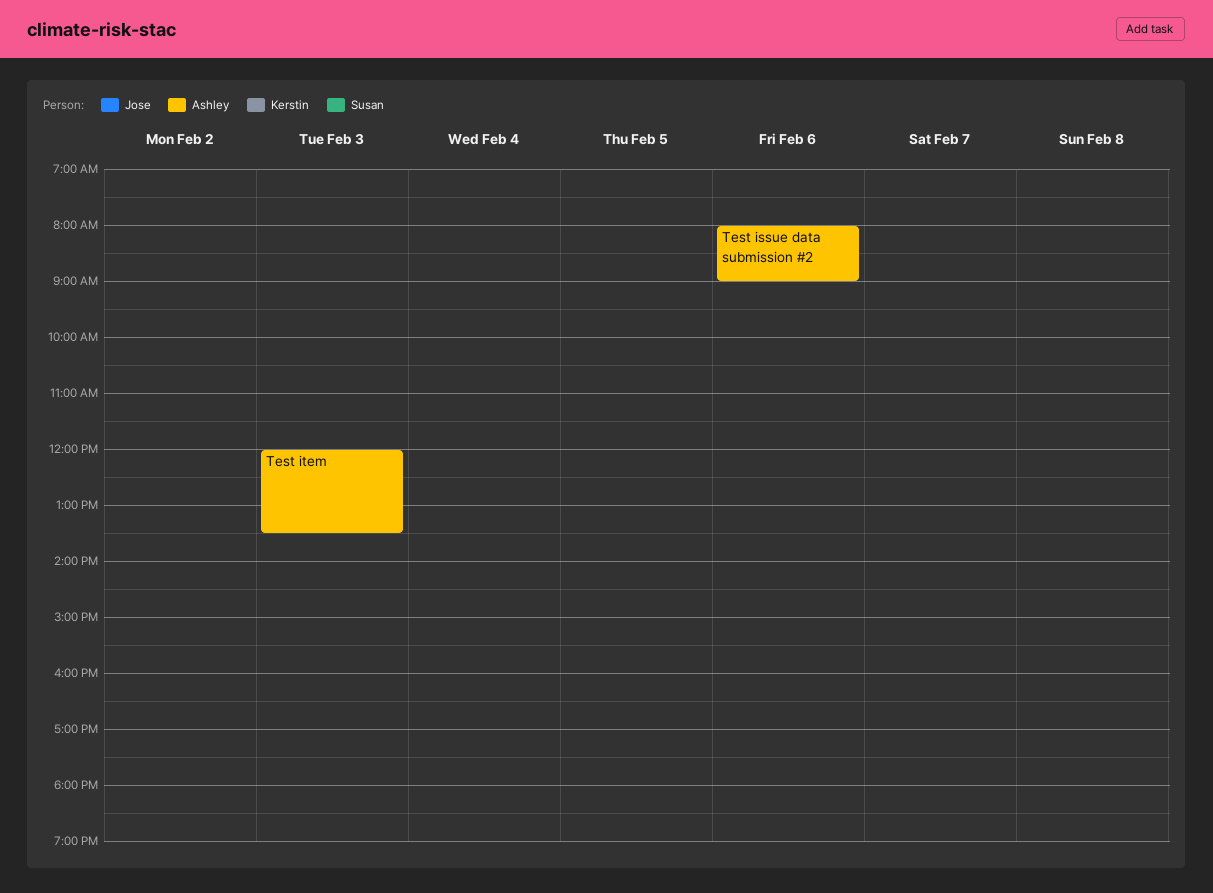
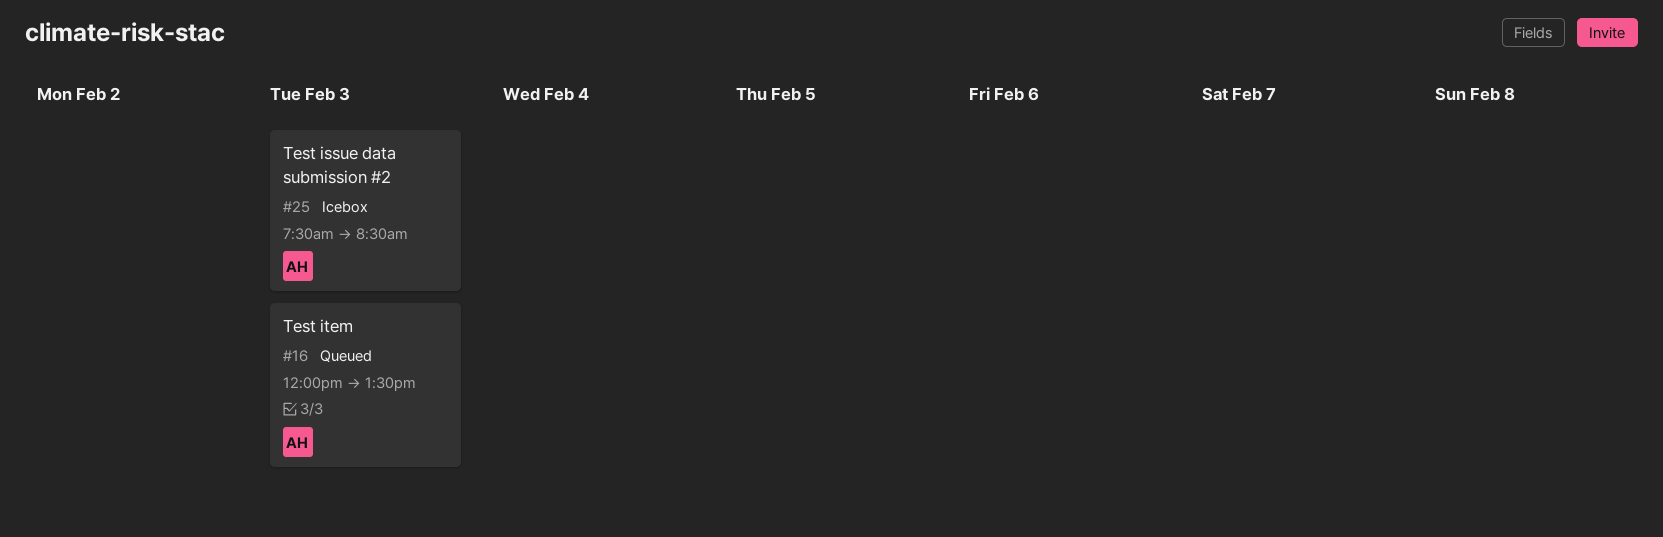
Test issue data submission #2, day: Feb 6 -> Feb 3
Test issue data submission #2, begins: 08:00 -> 07:30
Test issue data submission #2, ends: 09:00 -> 08:30

